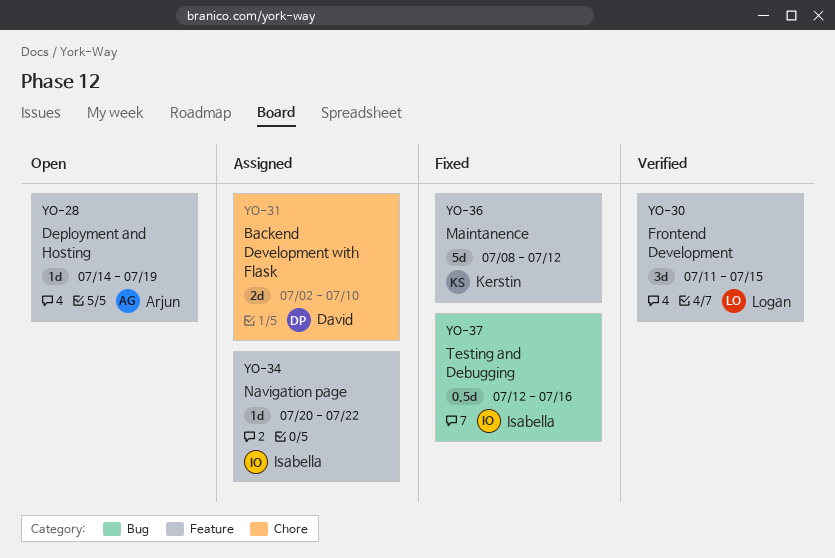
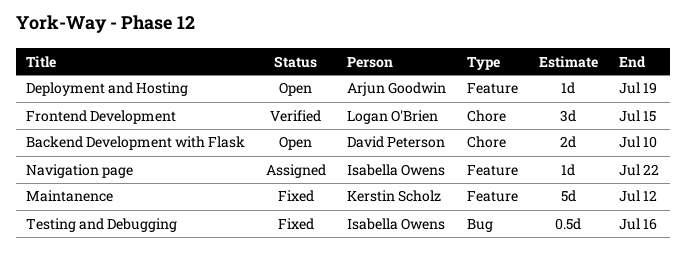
Backend Development with Flask, status: Assigned -> Open
Frontend Development, label: Feature -> Chore

